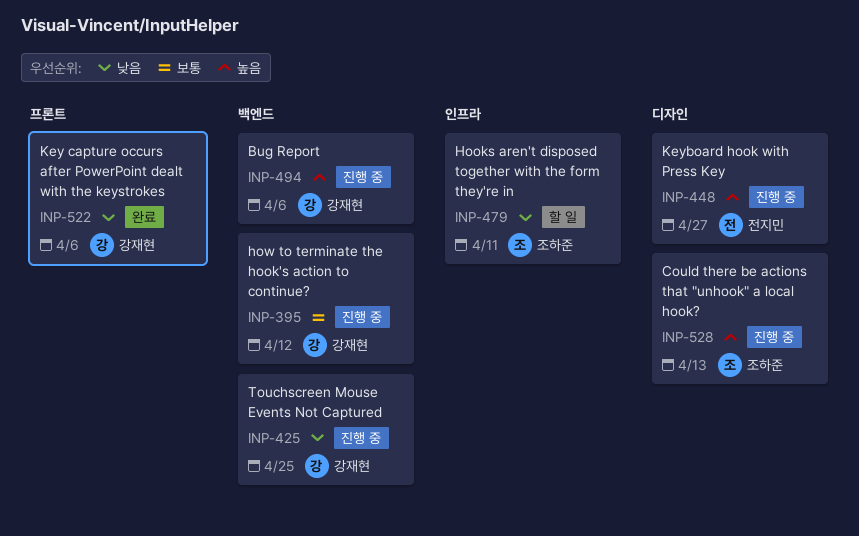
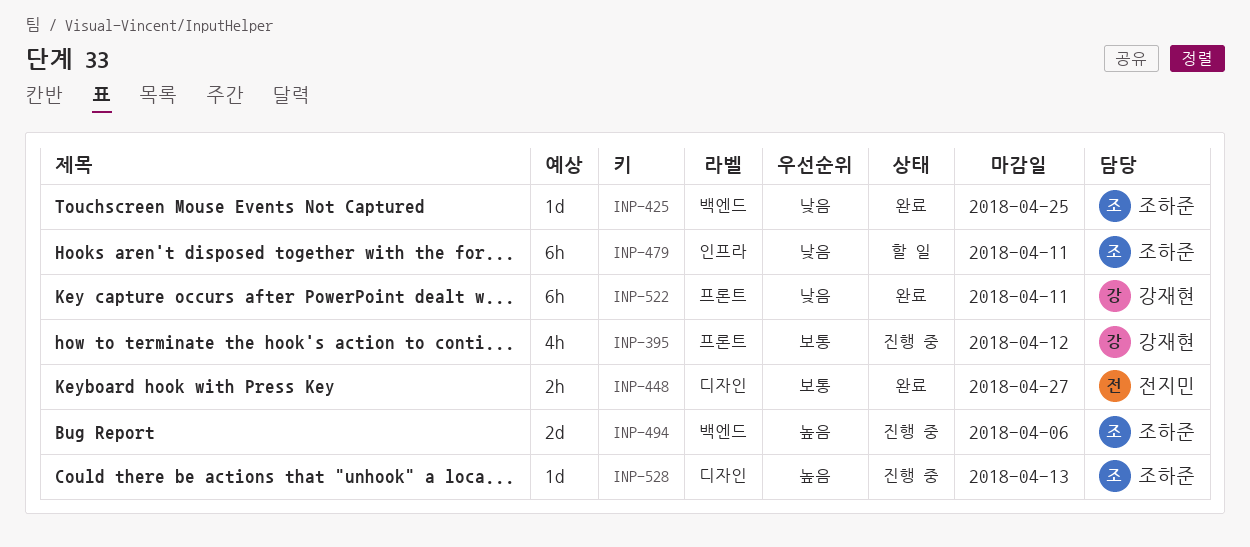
INP-395, label: 백엔드 -> 프론트
INP-425, status: 진행 중 -> 완료
INP-425, owner: 강재현 -> 조하준
INP-448, status: 진행 중 -> 완료
INP-448, priority: 높음 -> 보통
INP-494, owner: 강재현 -> 조하준
INP-522, due: Apr 6 -> Apr 11

